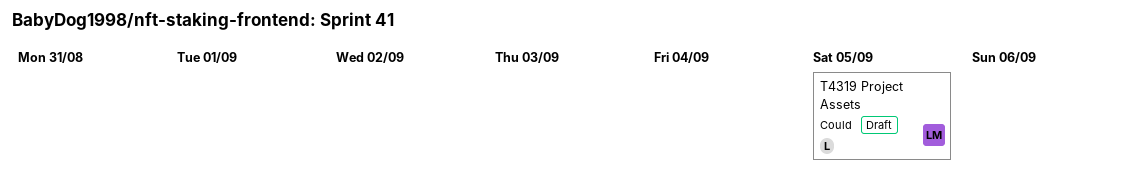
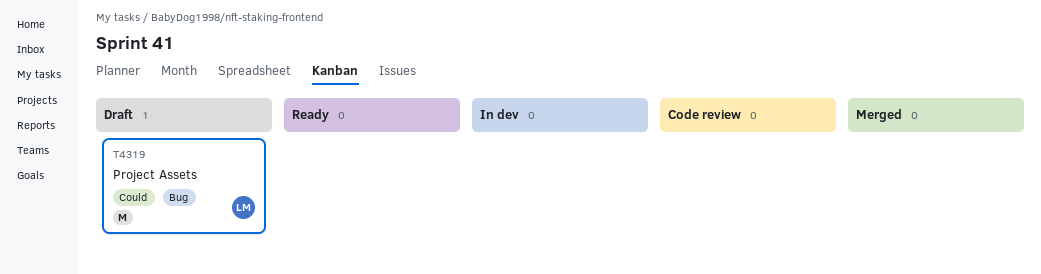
T4319, estimate: L -> M

